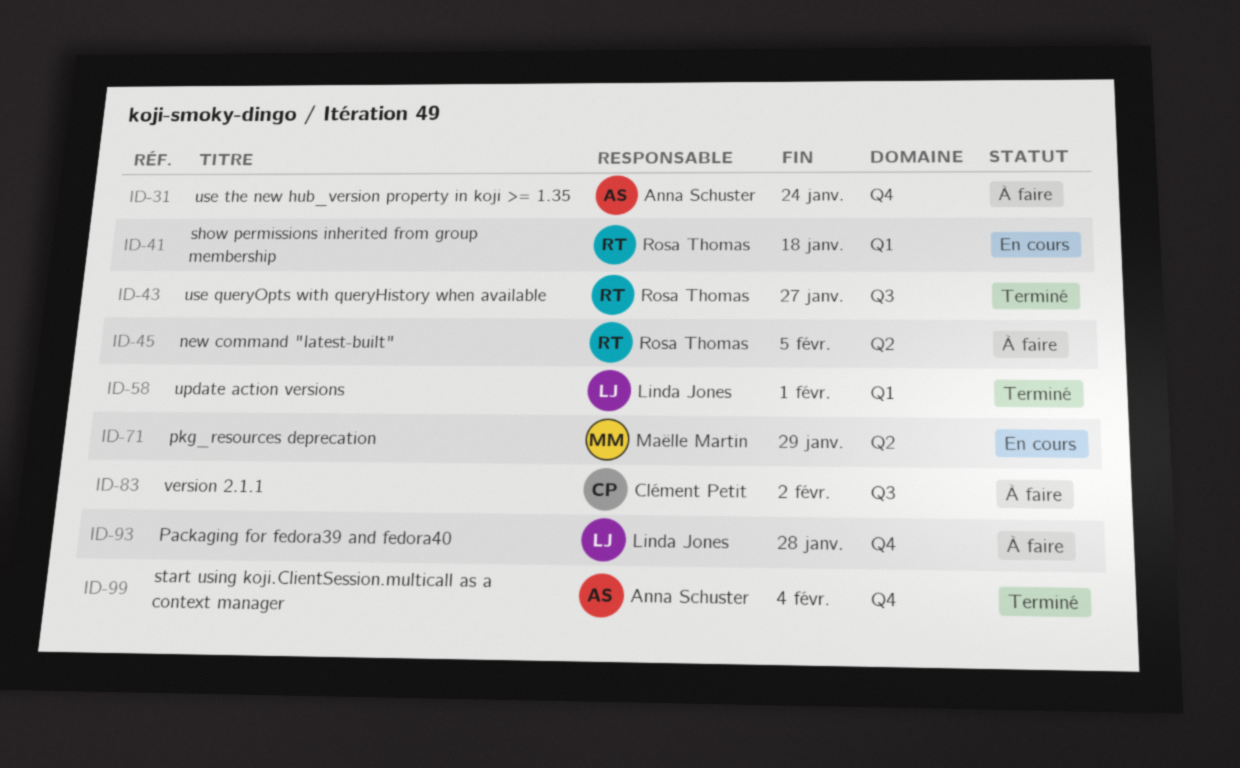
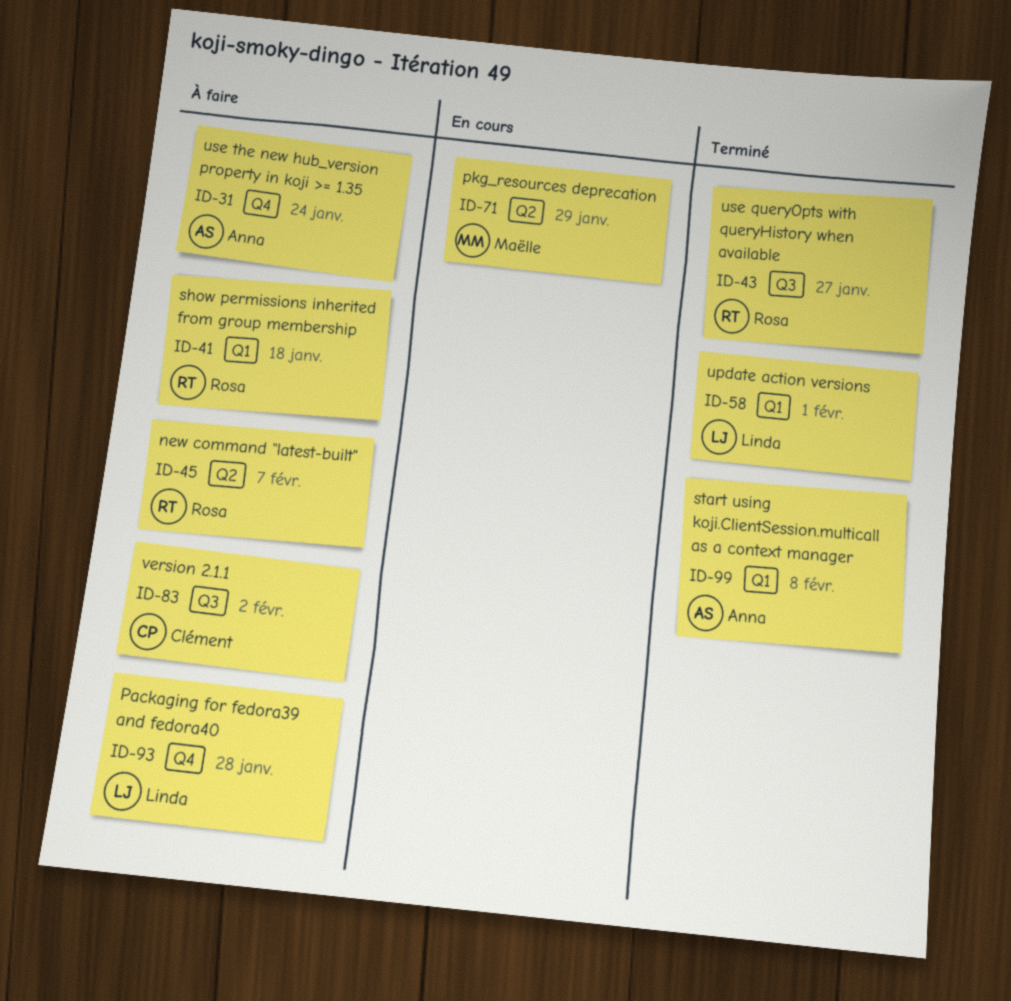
ID-41, status: En cours -> À faire
ID-45, due: Feb 5 -> Feb 7
ID-99, label: Q4 -> Q1
ID-99, due: Feb 4 -> Feb 8

